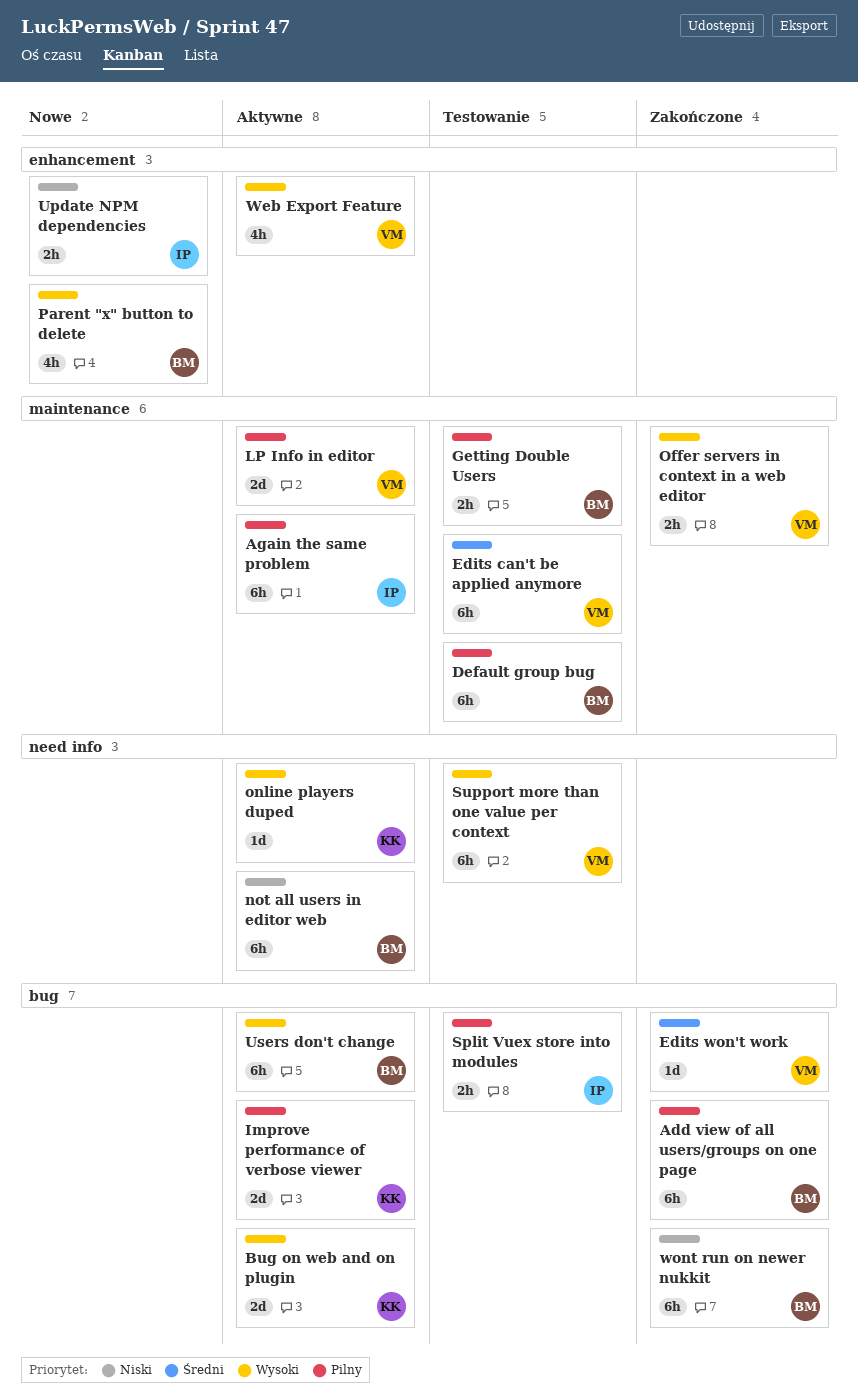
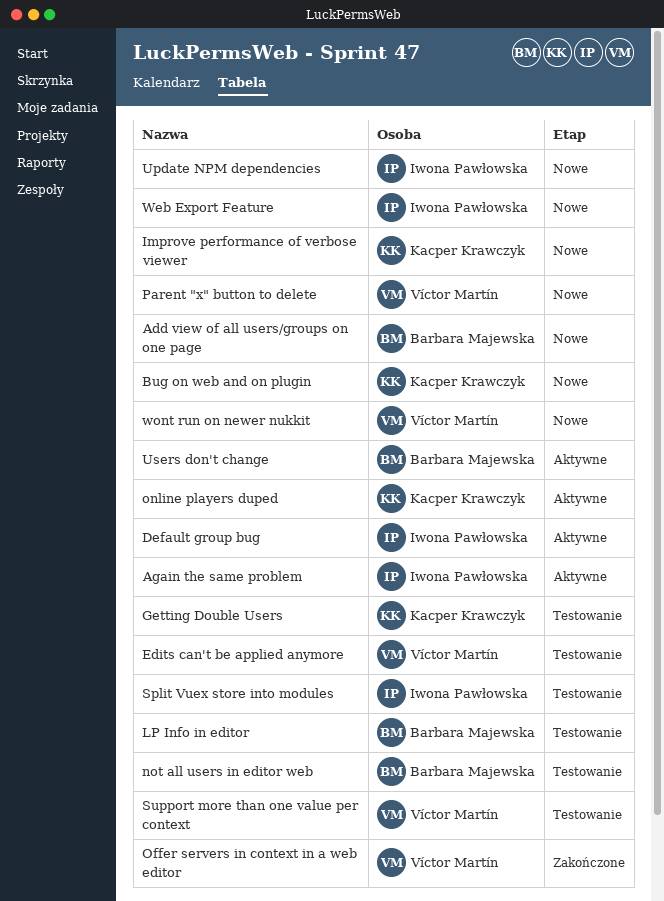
Add view of all users/groups on one page, status: Zakończone -> Nowe
Bug on web and on plugin, status: Aktywne -> Nowe
Default group bug, status: Testowanie -> Aktywne
Default group bug, owner: Barbara Majewska -> Iwona Pawłowska
Edits won't work: present -> none
Getting Double Users, owner: Barbara Majewska -> Kacper Krawczyk
Improve performance of verbose viewer, status: Aktywne -> Nowe
LP Info in editor, status: Aktywne -> Testowanie
LP Info in editor, owner: Víctor Martín -> Barbara Majewska
not all users in editor web, status: Aktywne -> Testowanie
Parent "x" button to delete, owner: Barbara Majewska -> Víctor Martín
Web Export Feature, status: Aktywne -> Nowe
Web Export Feature, owner: Víctor Martín -> Iwona Pawłowska
wont run on newer nukkit, status: Zakończone -> Nowe
wont run on newer nukkit, owner: Barbara Majewska -> Víctor Martín

